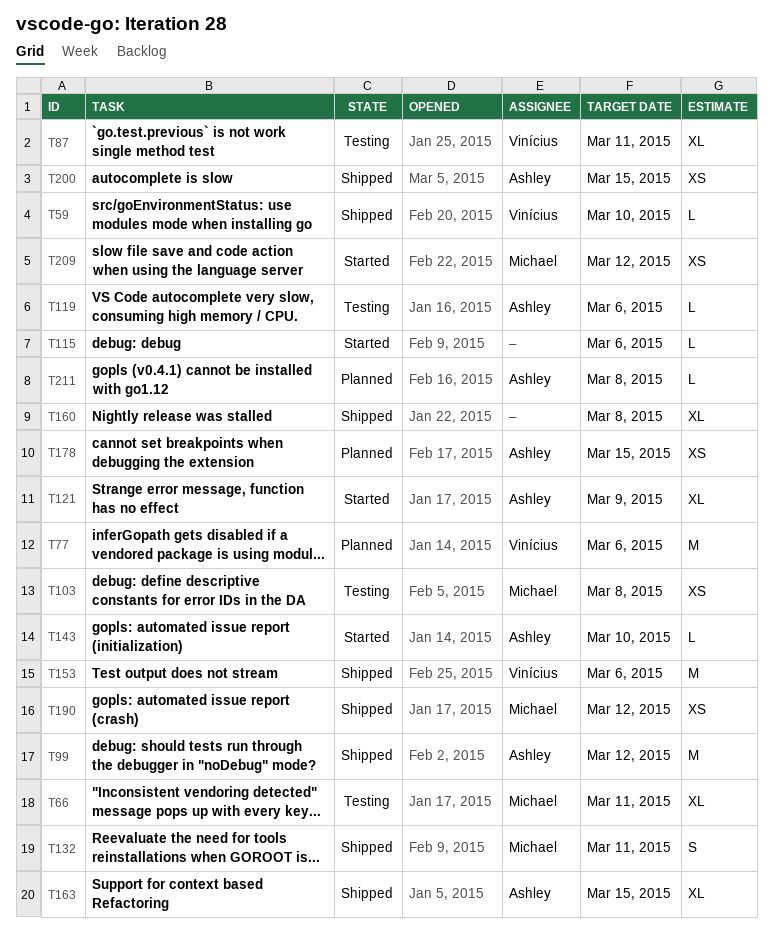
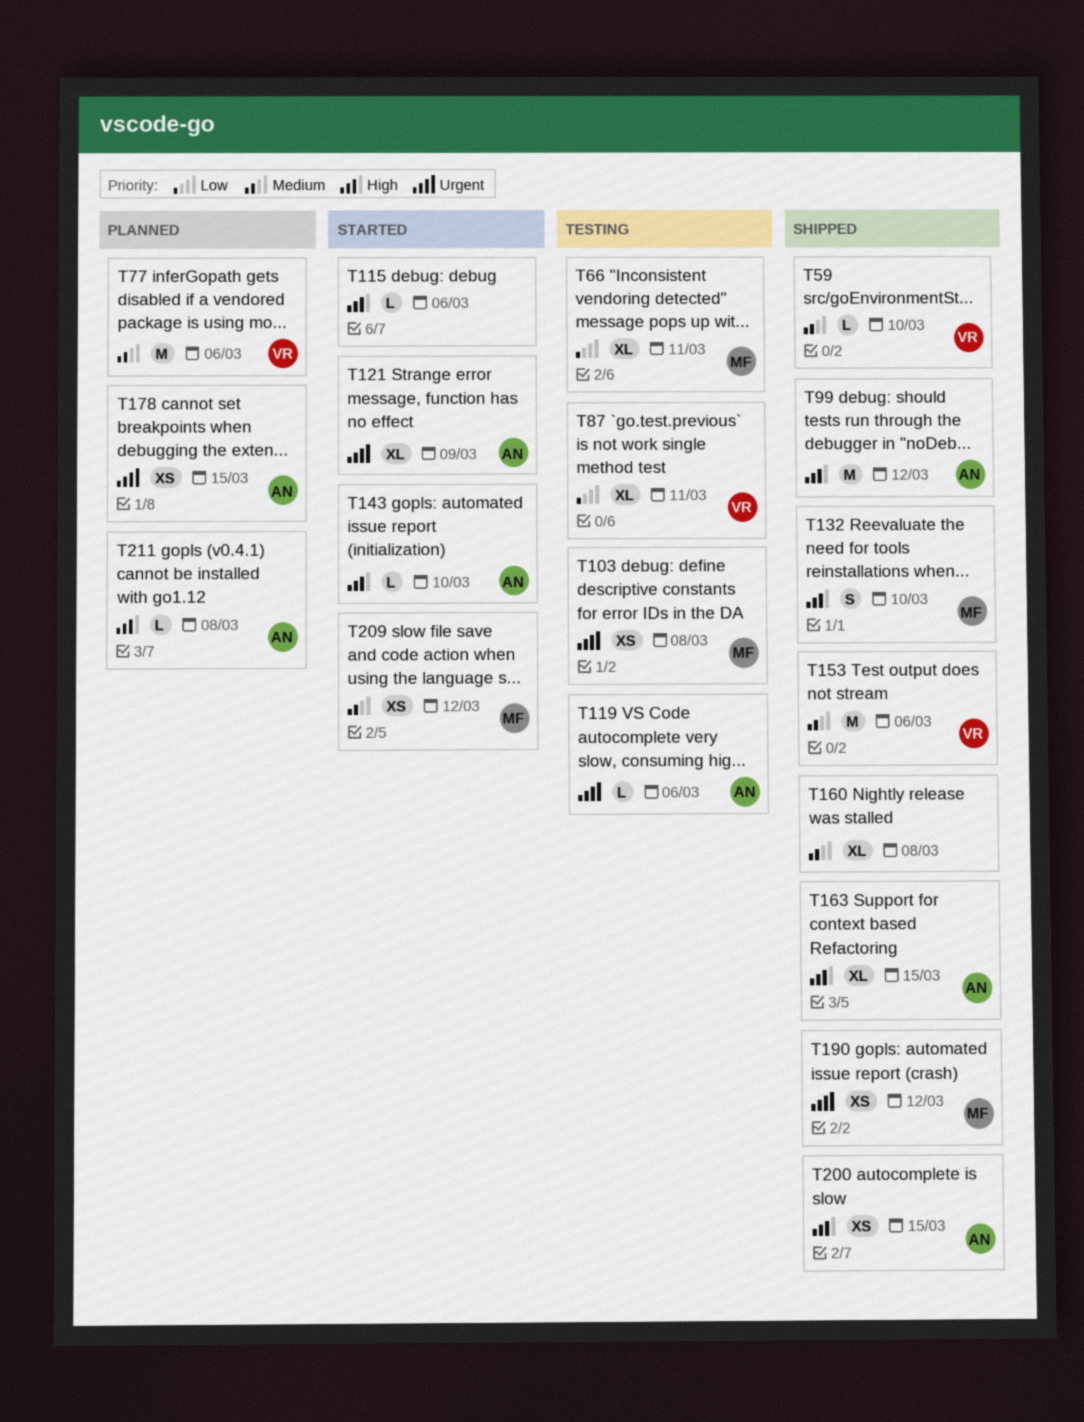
T132, due: Mar 11 -> Mar 10

